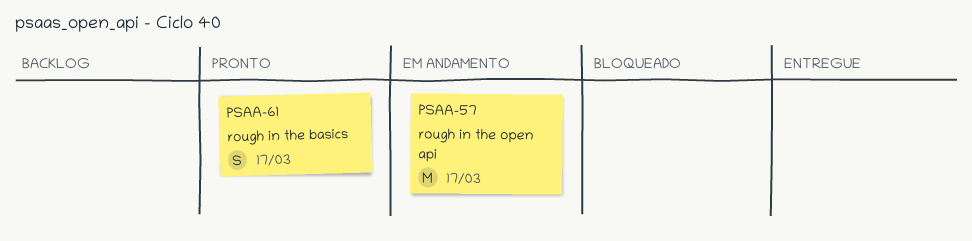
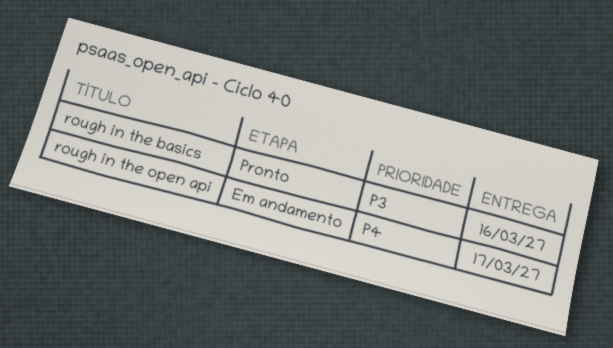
rough in the basics, due: Mar 17 -> Mar 16

